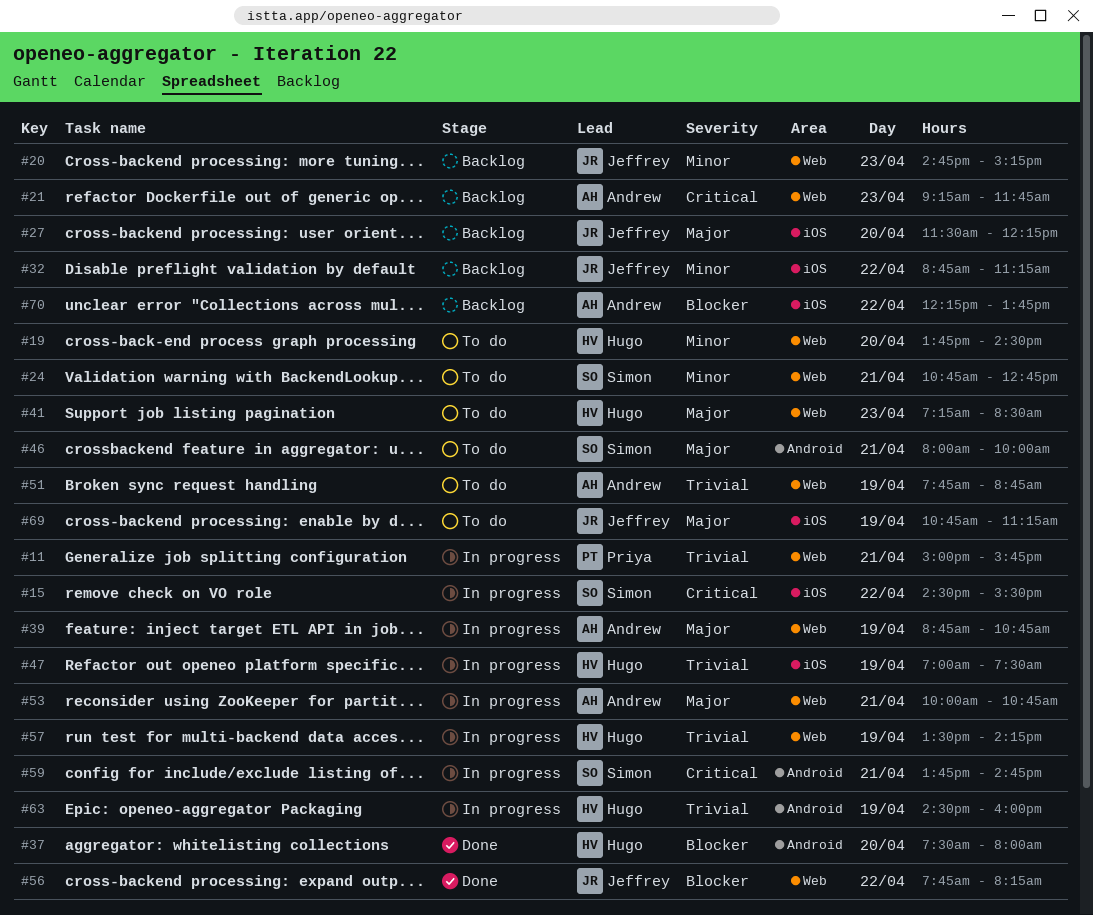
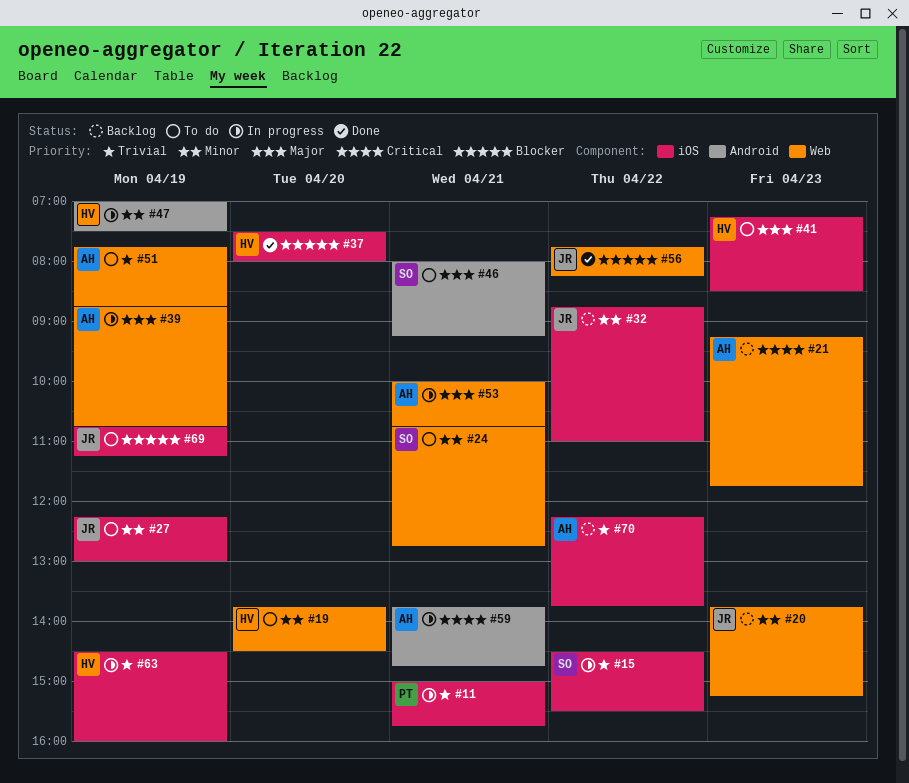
#11, label: Web -> iOS
#15, priority: Critical -> Trivial
#20, begins: 14:45 -> 13:45
#27, status: Backlog -> To do
#27, priority: Major -> Minor
#27, day: Apr 20 -> Apr 19
#27, begins: 11:30 -> 12:15
#27, ends: 12:15 -> 13:00
#32, ends: 11:15 -> 11:00
#37, label: Android -> iOS
#41, label: Web -> iOS
#46, ends: 10:00 -> 09:15
#47, priority: Trivial -> Minor
#47, label: iOS -> Android
#57: present -> none
#59, owner: Simon -> Andrew
#63, label: Android -> iOS
#69, priority: Major -> Blocker
#70, priority: Blocker -> Trivial

